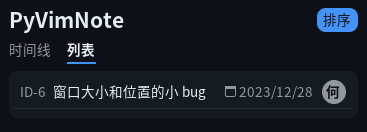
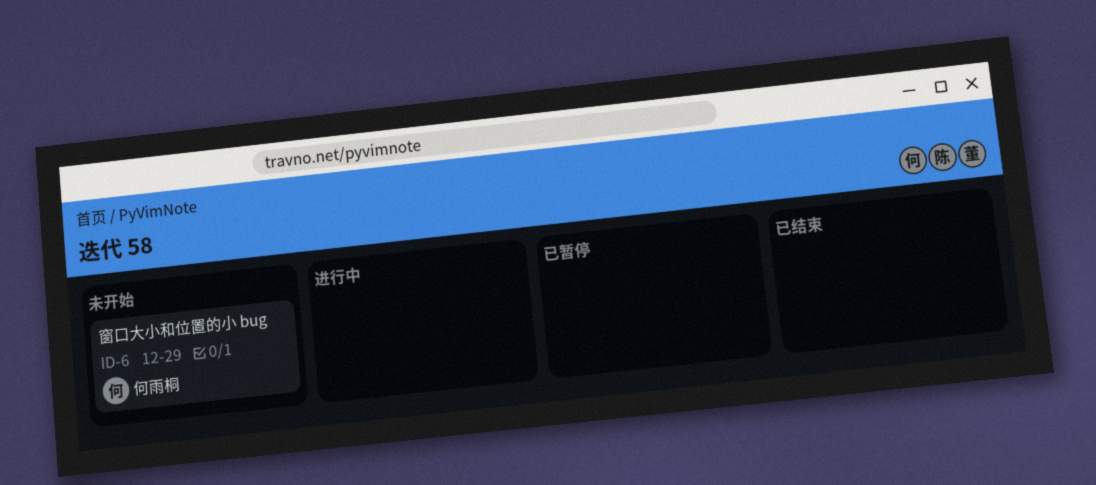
ID-6, due: Dec 28 -> Dec 29

